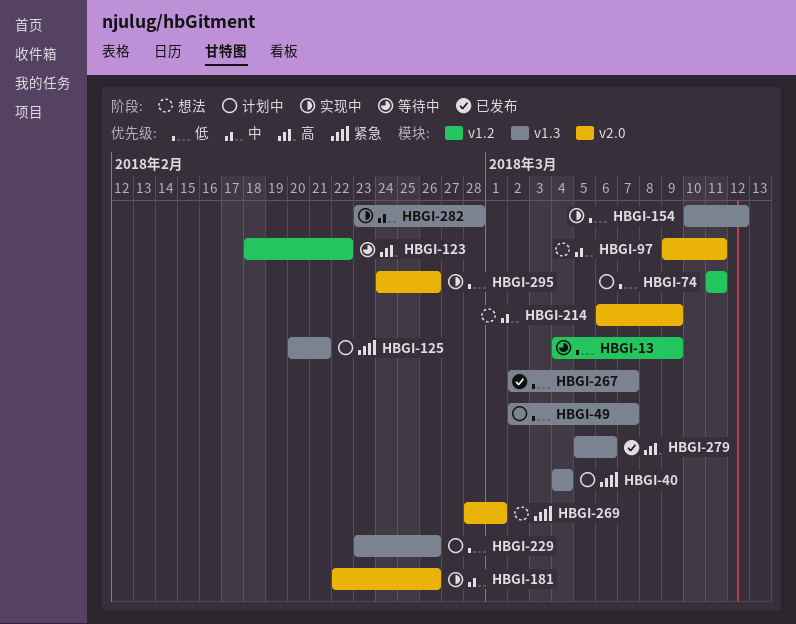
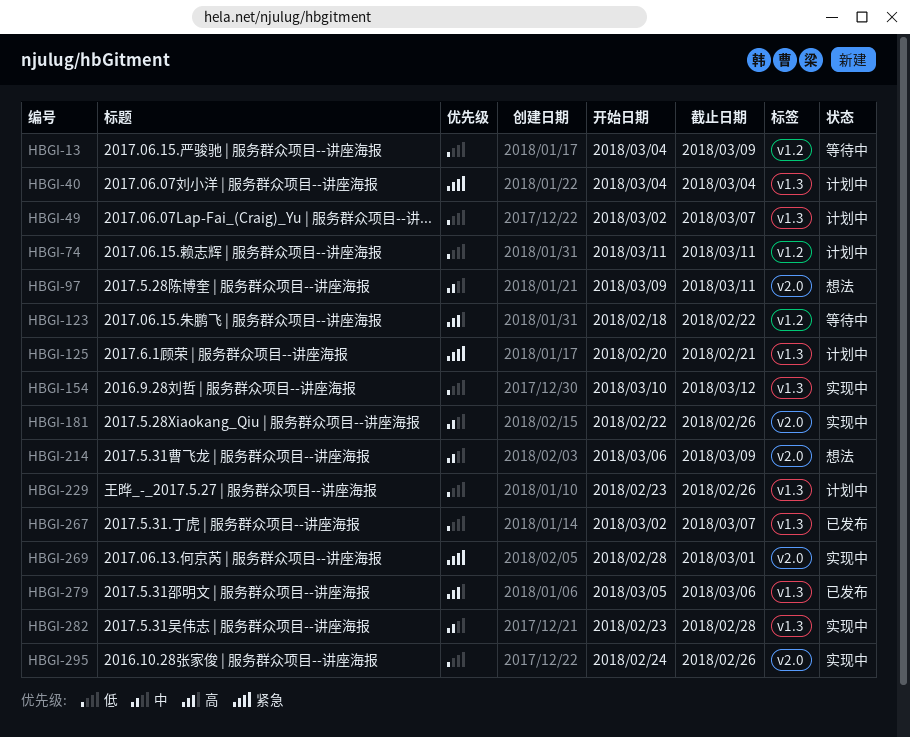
HBGI-269, status: 想法 -> 实现中

